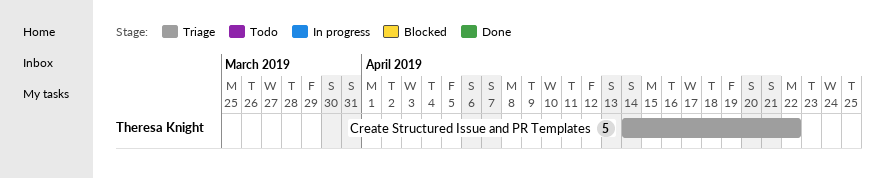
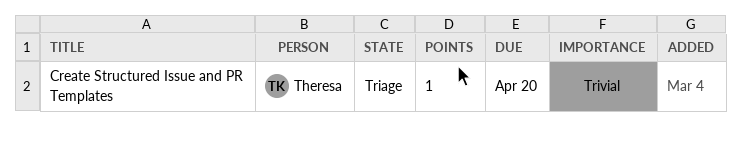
Create Structured Issue and PR Templates, estimate: 5 -> 1
Create Structured Issue and PR Templates, due: Apr 22 -> Apr 20

